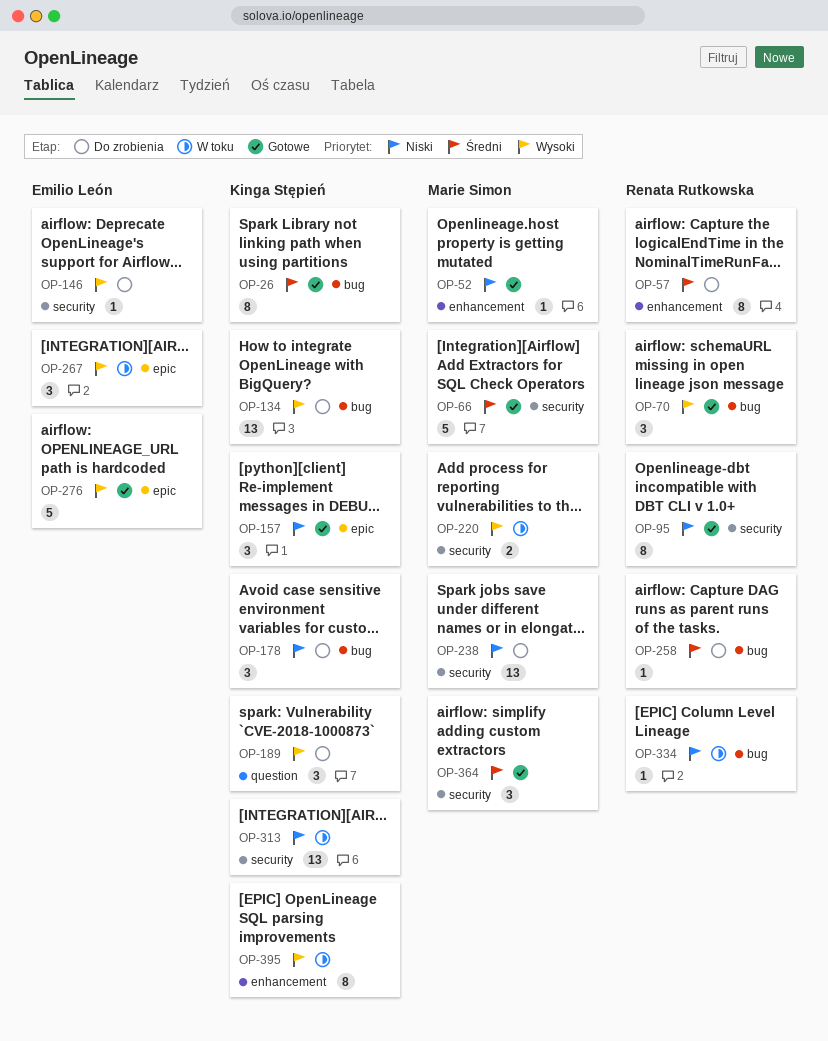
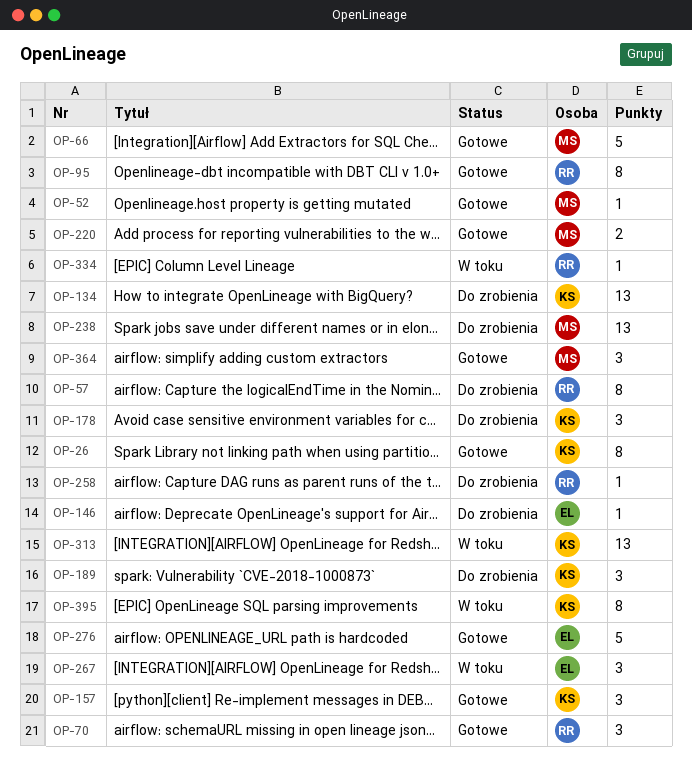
OP-220, status: W toku -> Gotowe

